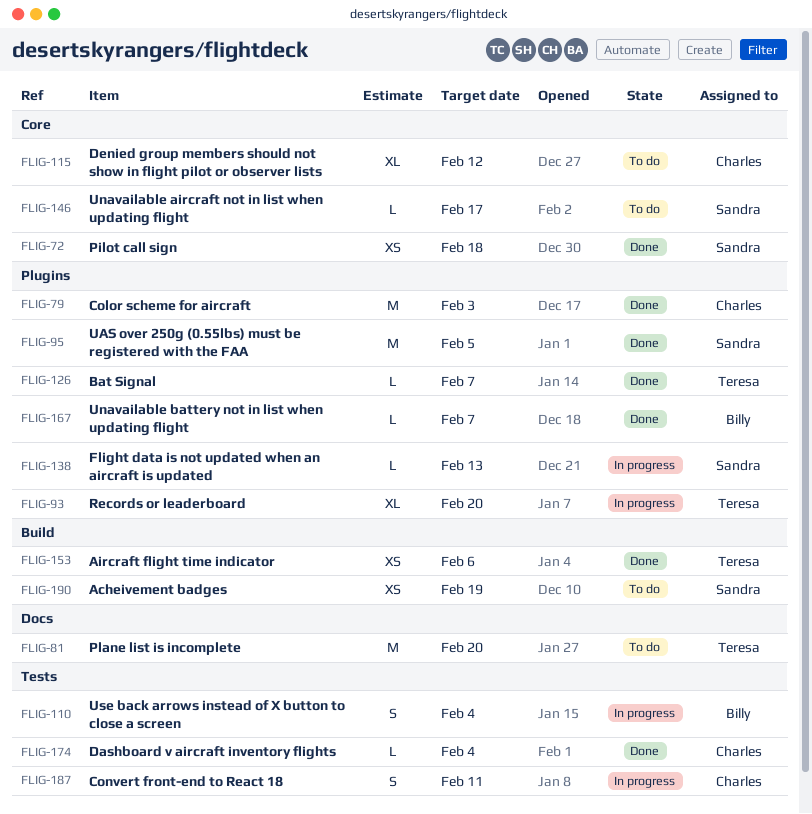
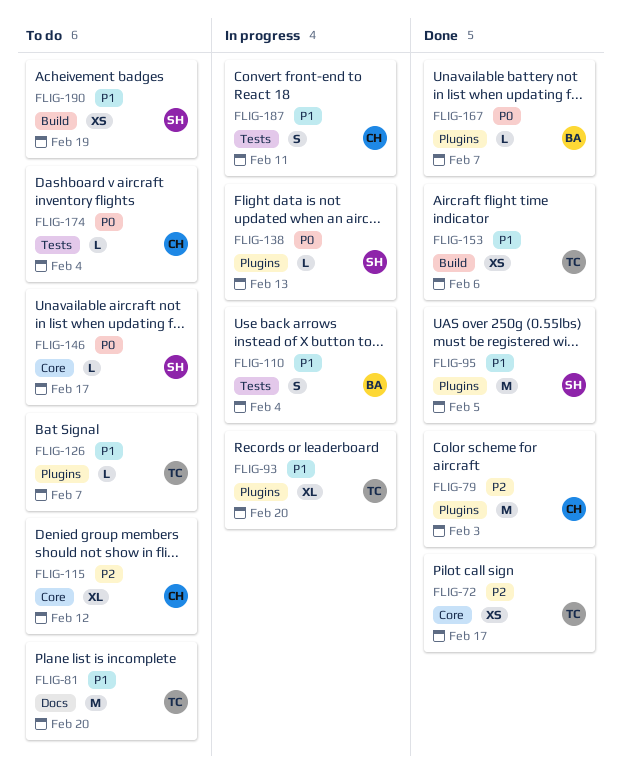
FLIG-72, owner: Sandra -> Teresa
FLIG-72, due: Feb 18 -> Feb 17
FLIG-126, status: Done -> To do
FLIG-174, status: Done -> To do

